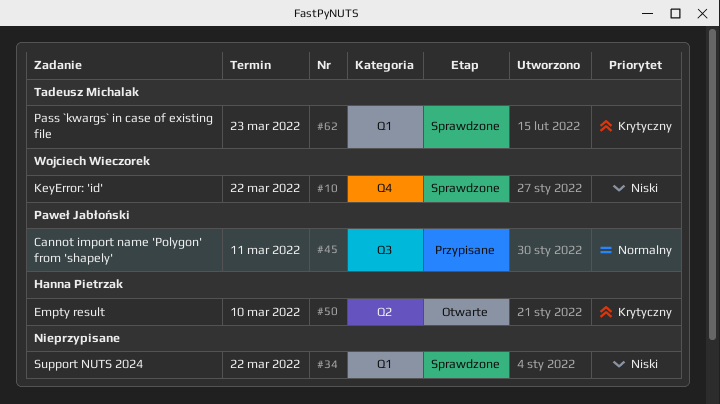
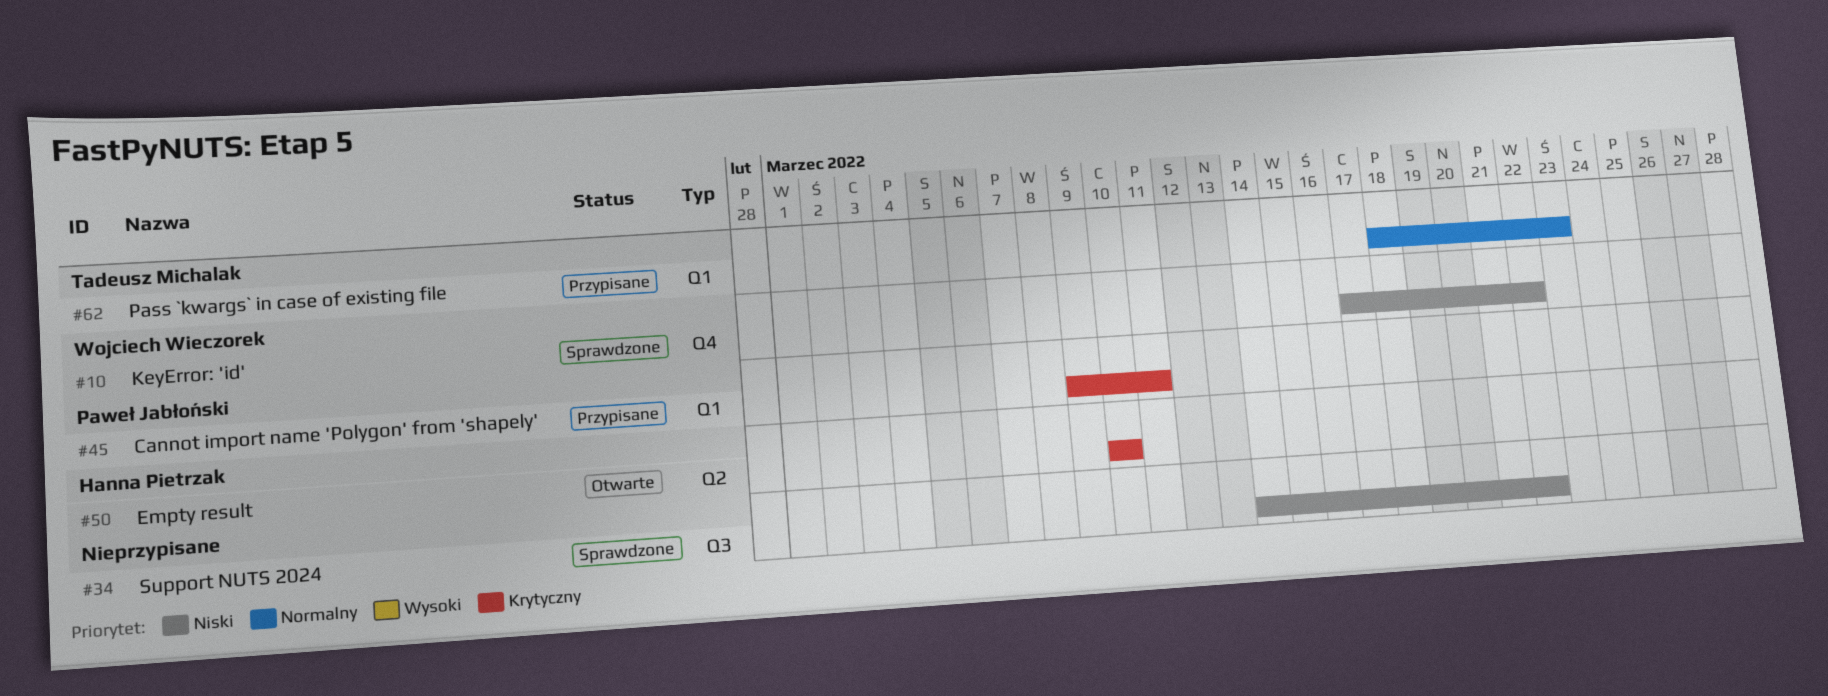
#34, label: Q1 -> Q3
#45, priority: Normalny -> Krytyczny
#45, label: Q3 -> Q1
#62, status: Sprawdzone -> Przypisane
#62, priority: Krytyczny -> Normalny

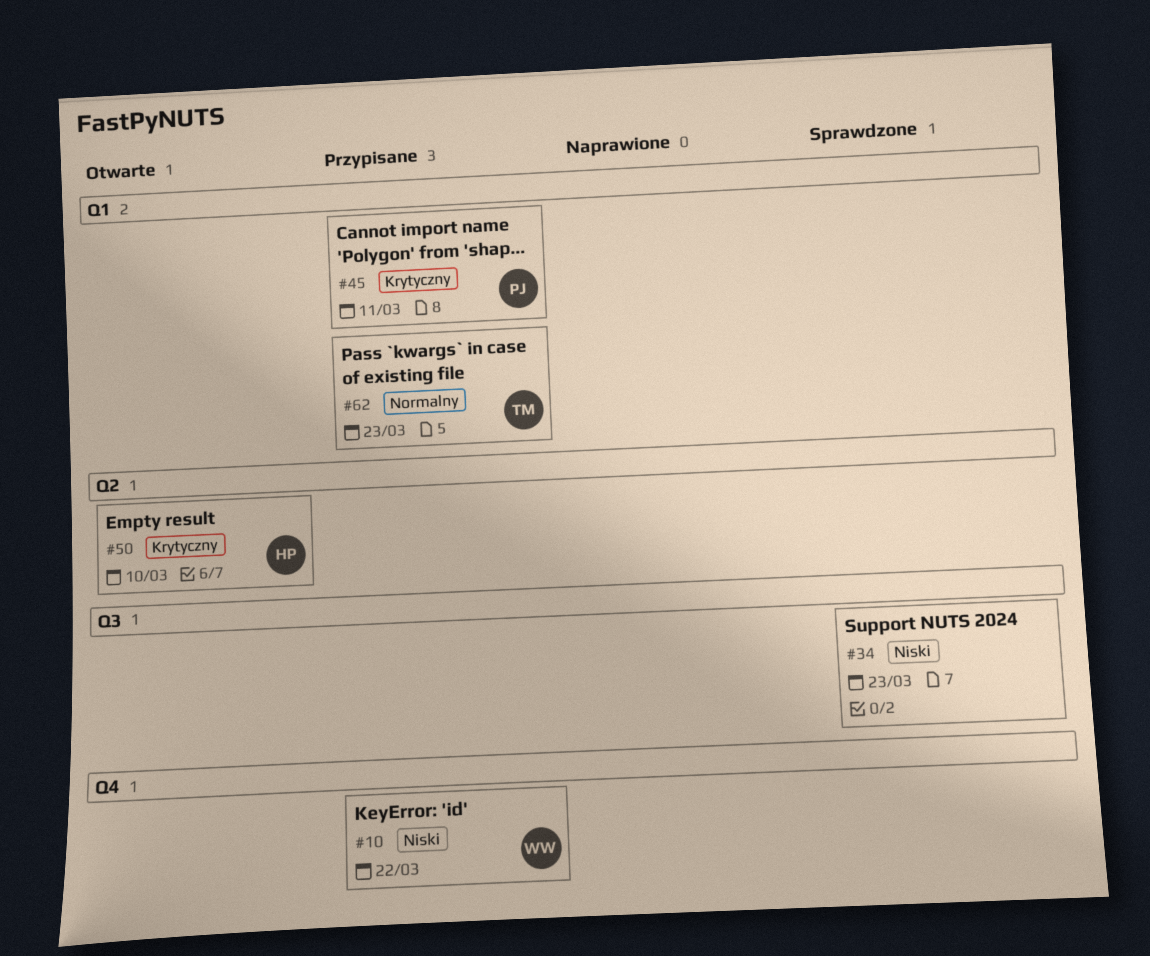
#10, status: Sprawdzone -> Przypisane
#34, due: Mar 22 -> Mar 23

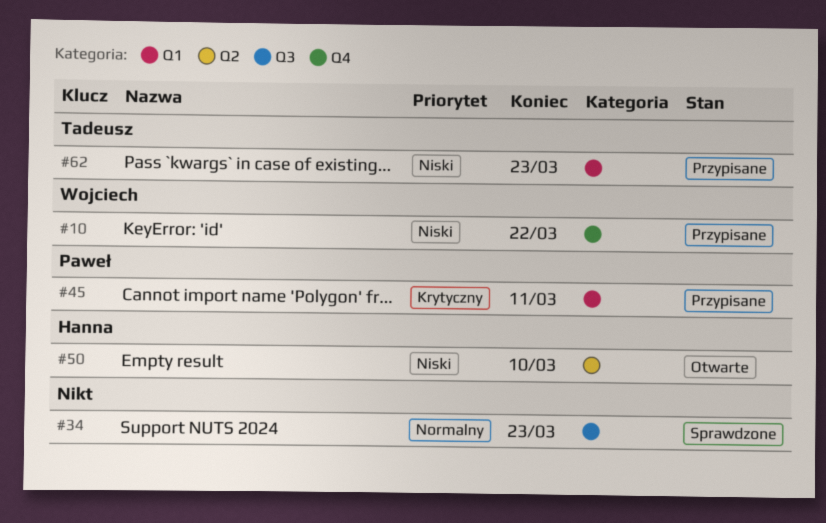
#34, priority: Niski -> Normalny
#50, priority: Krytyczny -> Niski
#62, priority: Normalny -> Niski

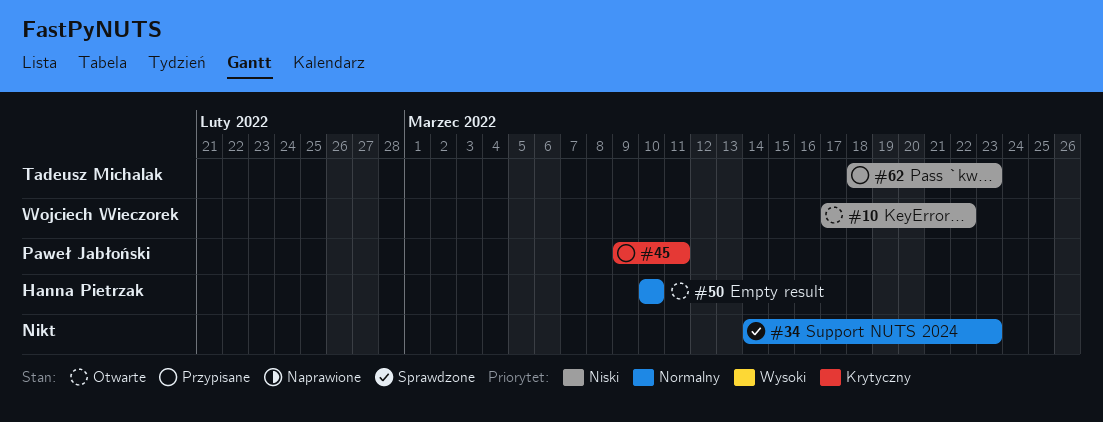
#10, status: Przypisane -> Otwarte
#50, priority: Niski -> Normalny

